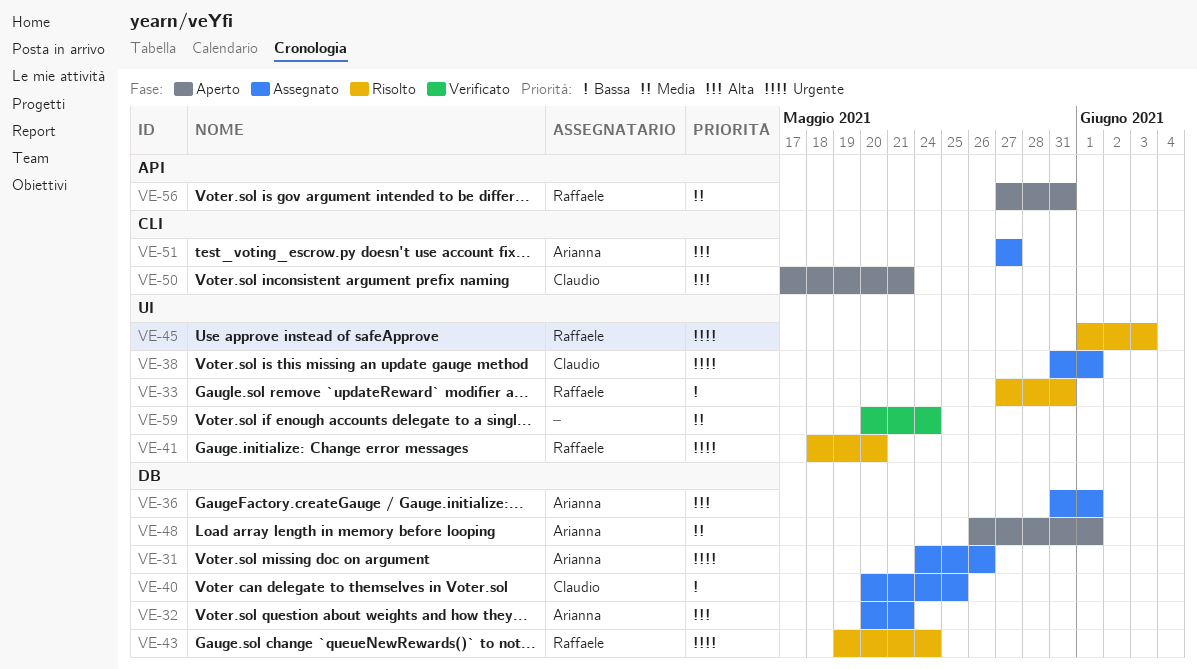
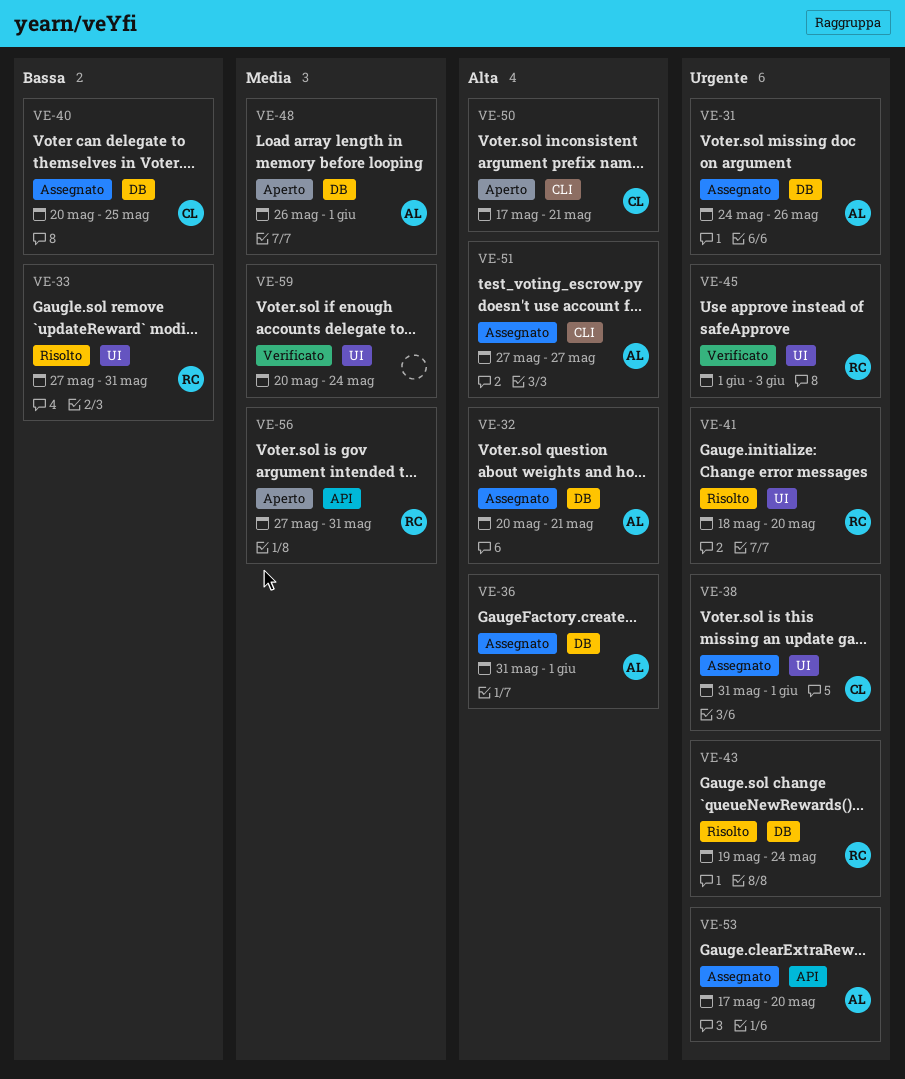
VE-45, status: Risolto -> Verificato
VE-53: none -> present

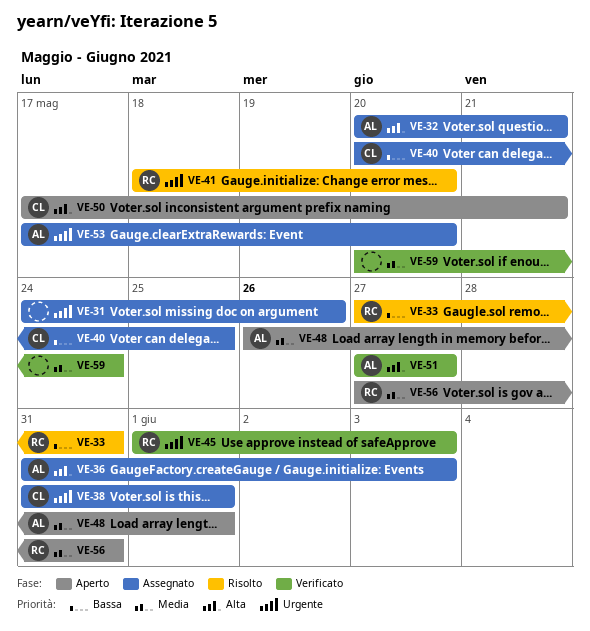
VE-31, owner: AL -> none
VE-36, due: Jun 1 -> Jun 3
VE-43: present -> none
VE-51, status: Assegnato -> Verificato

